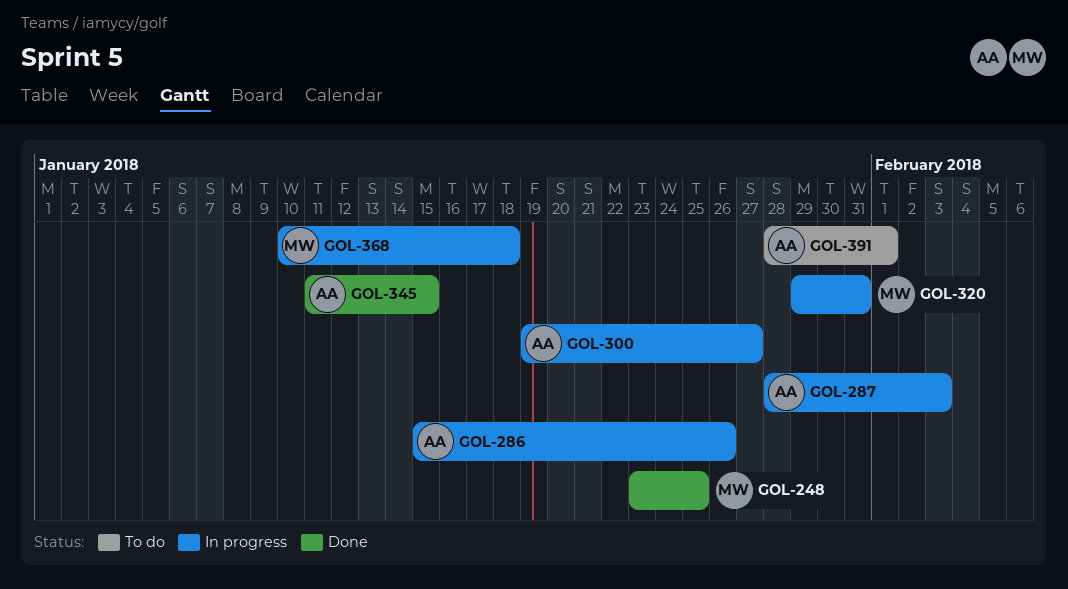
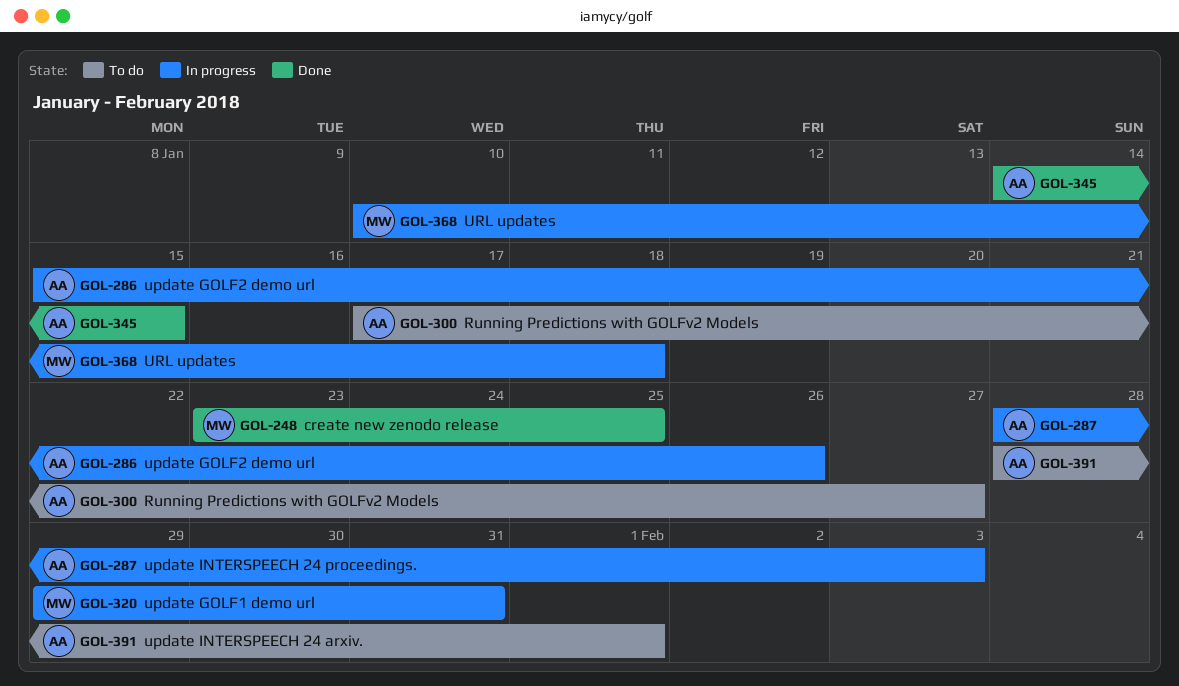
GOL-300, status: In progress -> To do
GOL-300, start: Jan 19 -> Jan 17
GOL-345, start: Jan 11 -> Jan 14

